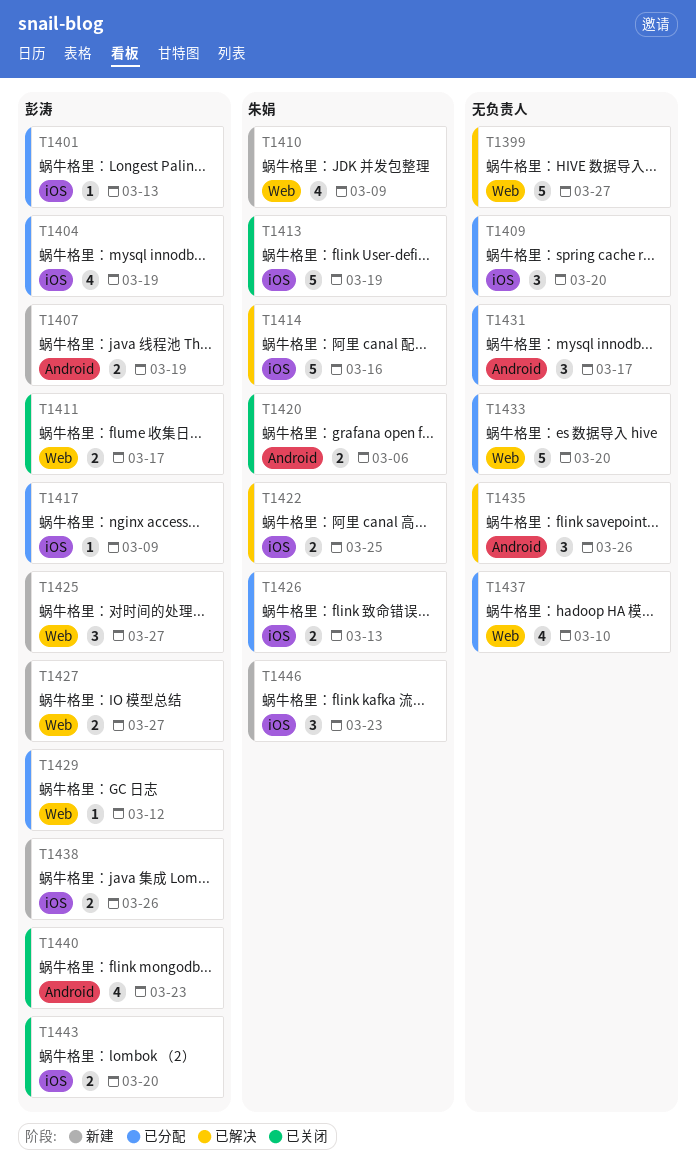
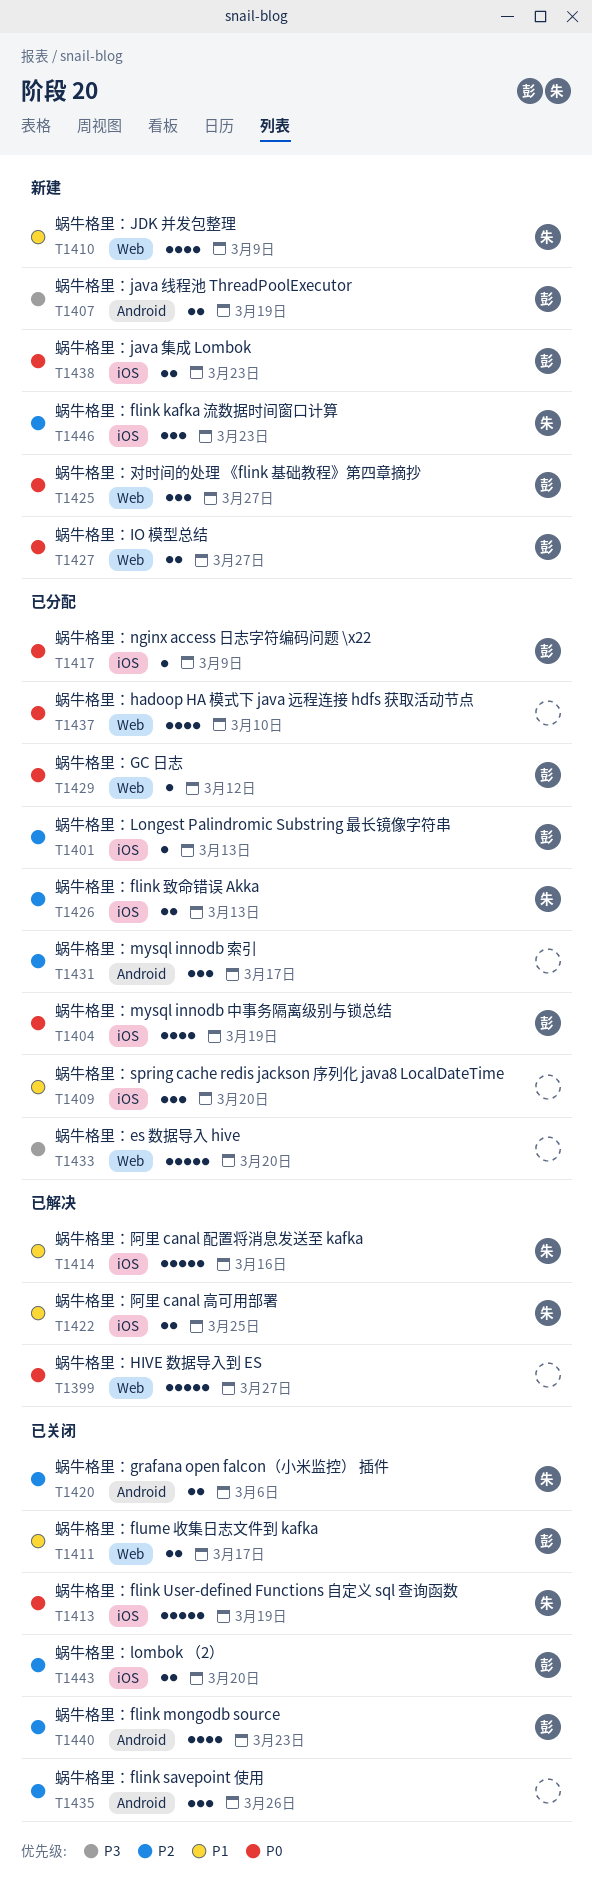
T1435, status: 已解决 -> 已关闭
T1438, due: Mar 26 -> Mar 23

